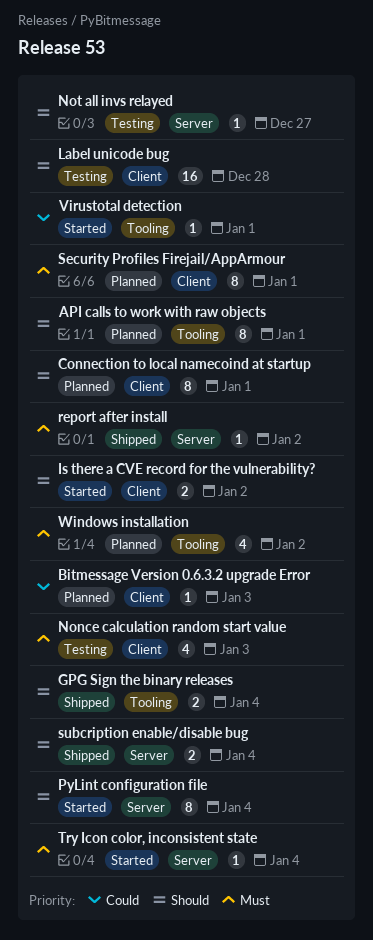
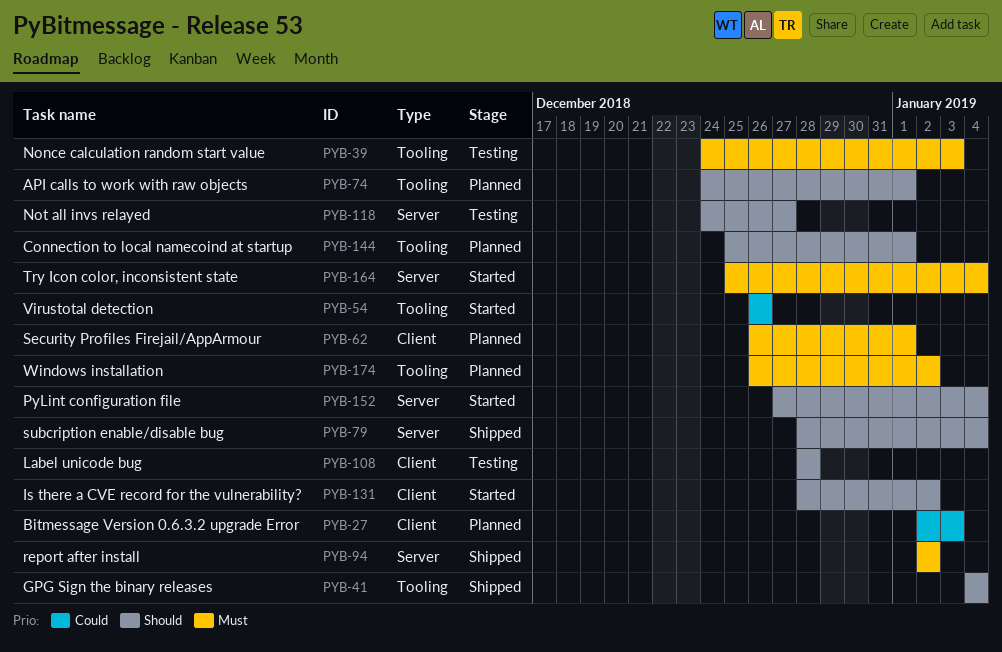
Connection to local namecoind at startup, label: Client -> Tooling
Nonce calculation random start value, label: Client -> Tooling
Virustotal detection, due: Jan 1 -> Dec 26

